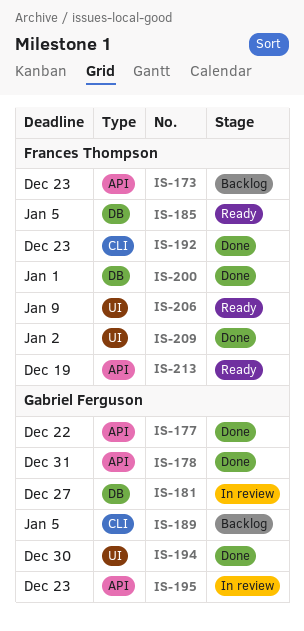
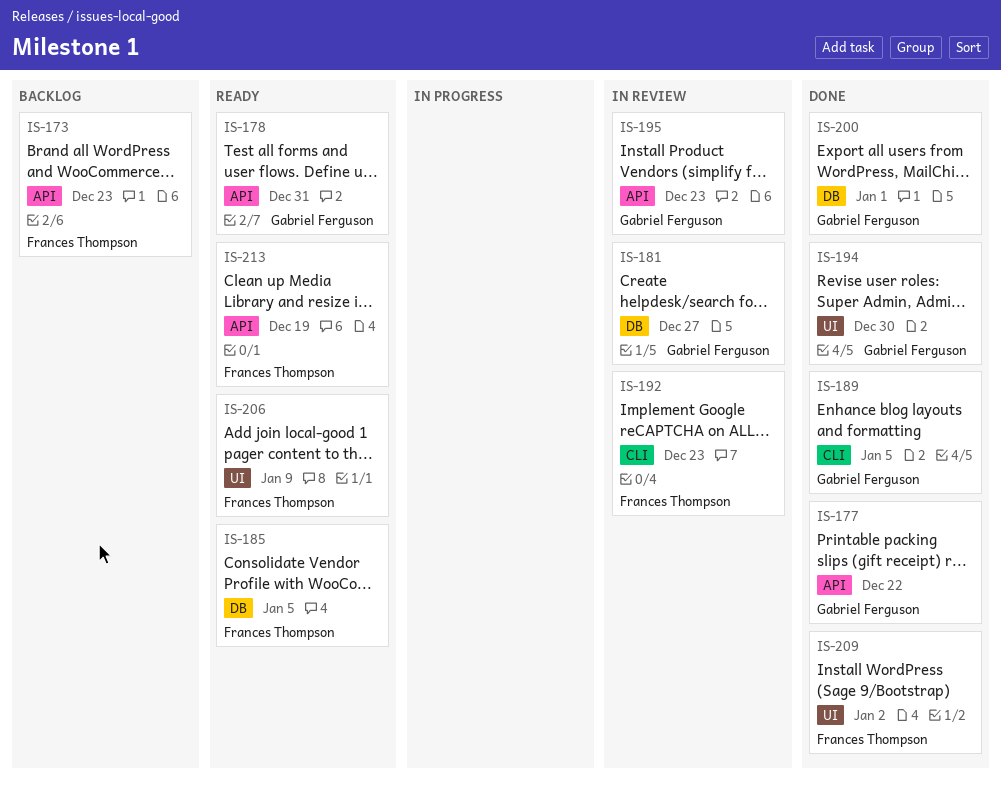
IS-178, status: Done -> Ready
IS-189, status: Backlog -> Done
IS-192, status: Done -> In review
IS-200, owner: Frances Thompson -> Gabriel Ferguson

